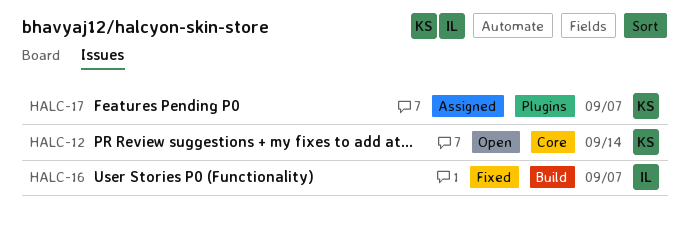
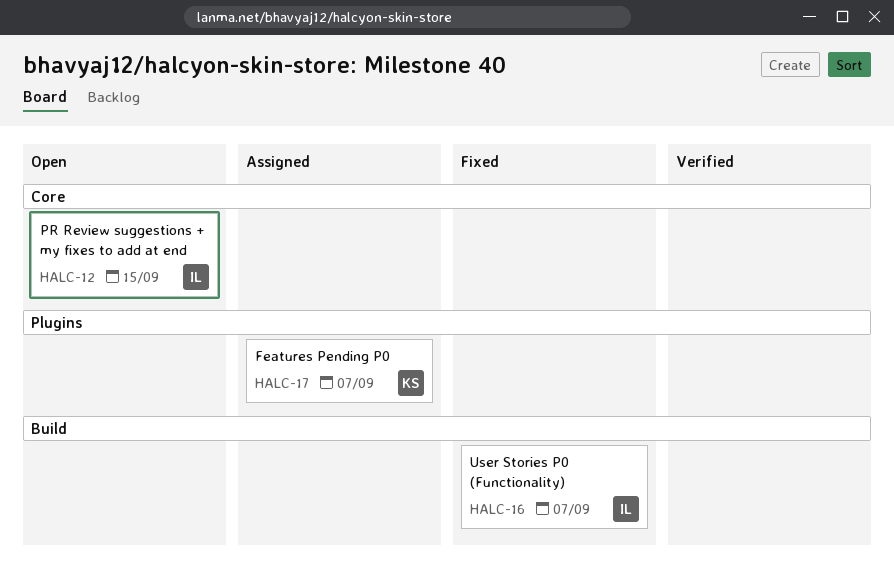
HALC-12, owner: KS -> IL
HALC-12, due: Sep 14 -> Sep 15

